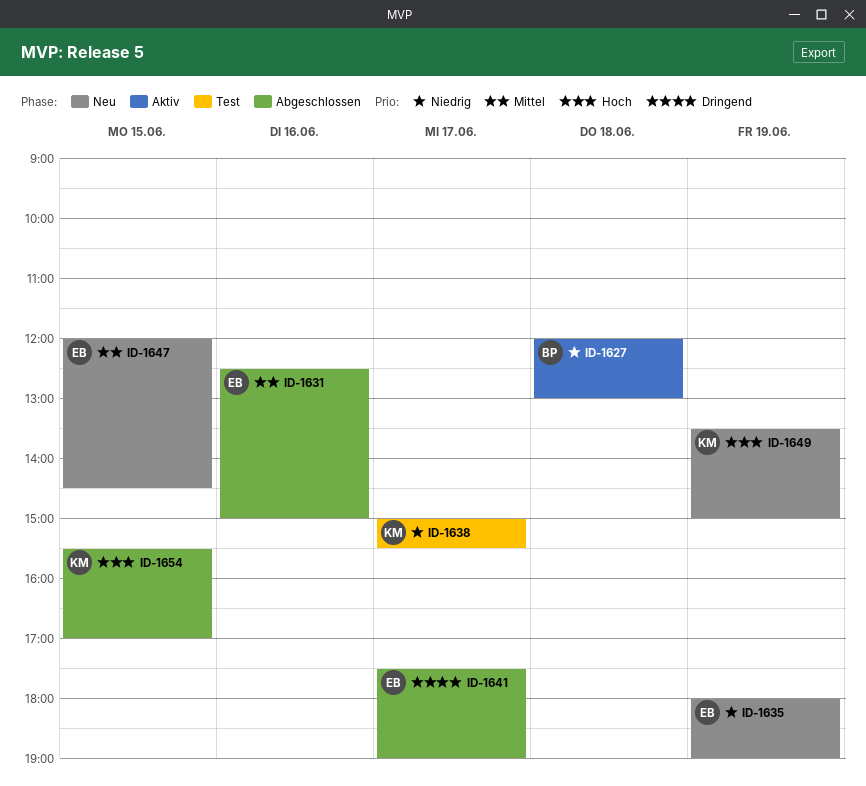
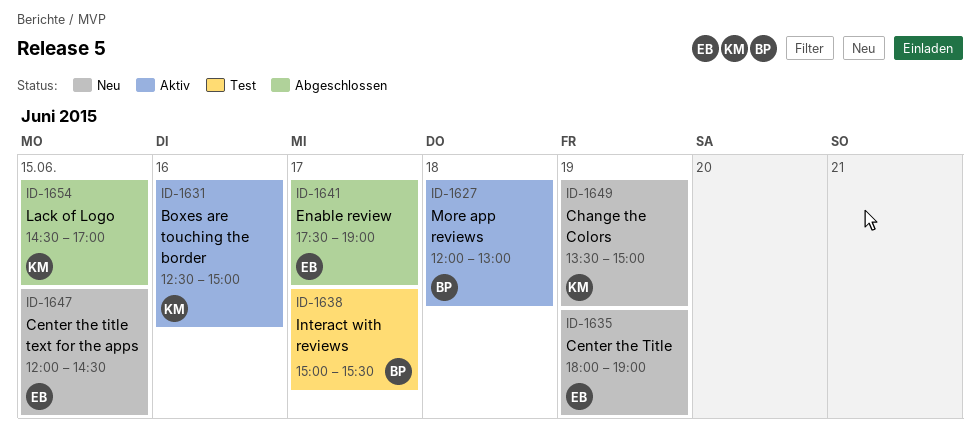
ID-1631, status: Abgeschlossen -> Aktiv
ID-1631, owner: EB -> KM
ID-1638, owner: KM -> BP
ID-1654, begins: 15:30 -> 14:30

